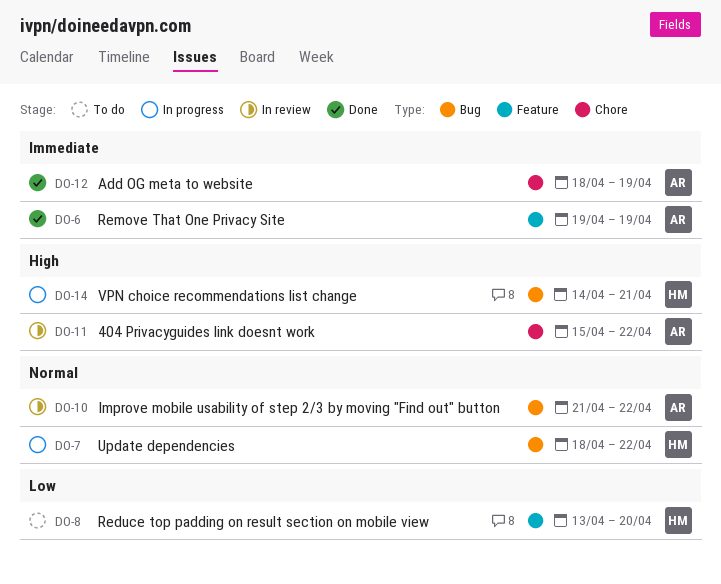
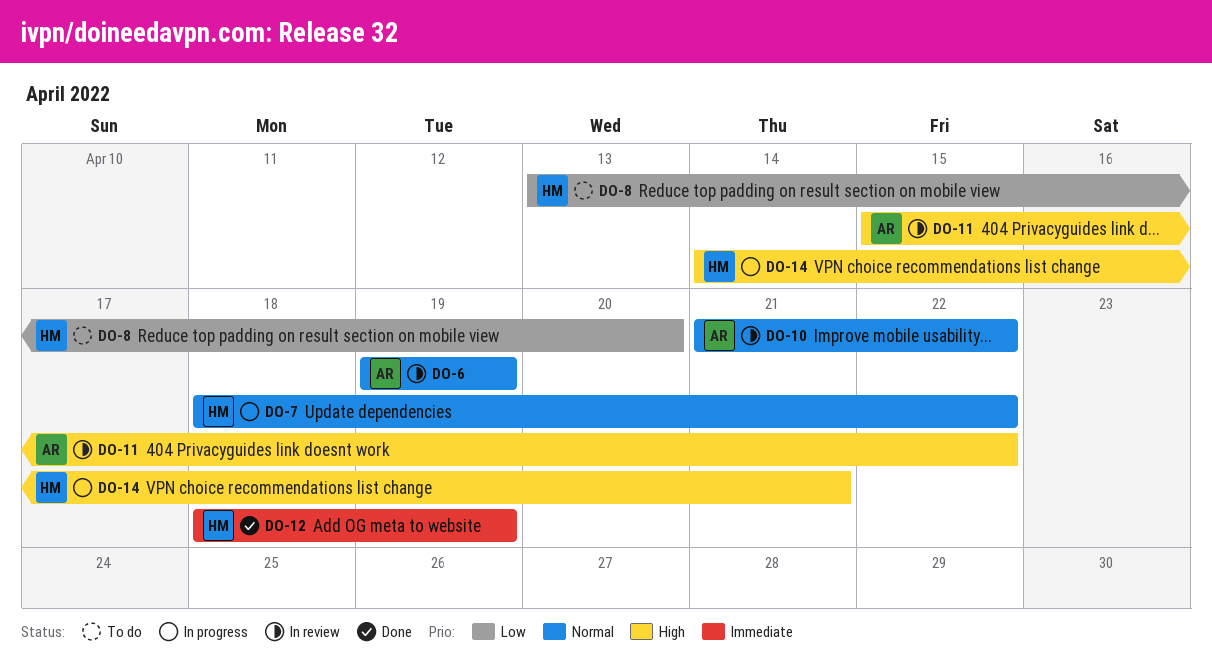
DO-6, status: Done -> In review
DO-6, priority: Immediate -> Normal
DO-12, owner: AR -> HM

